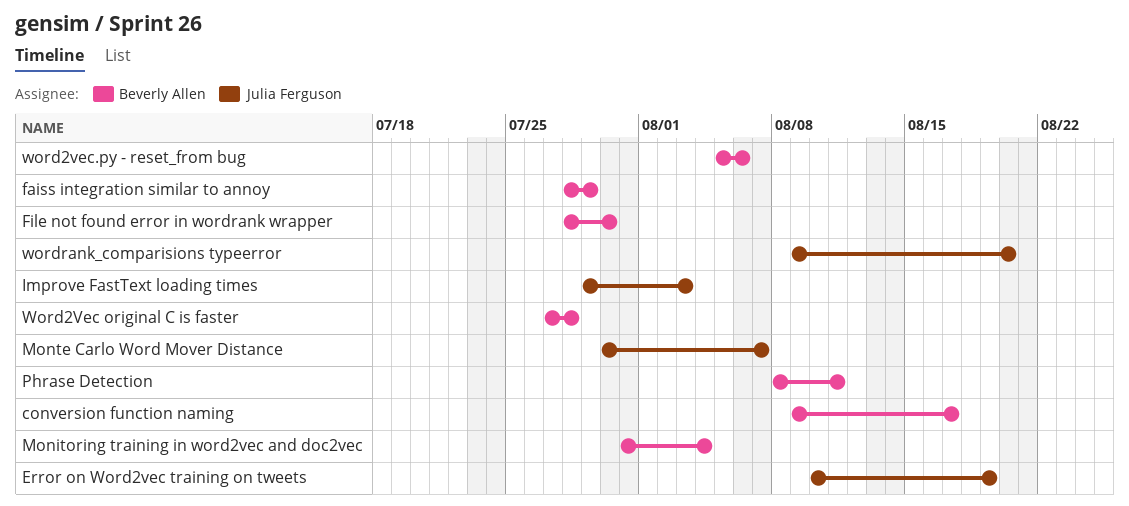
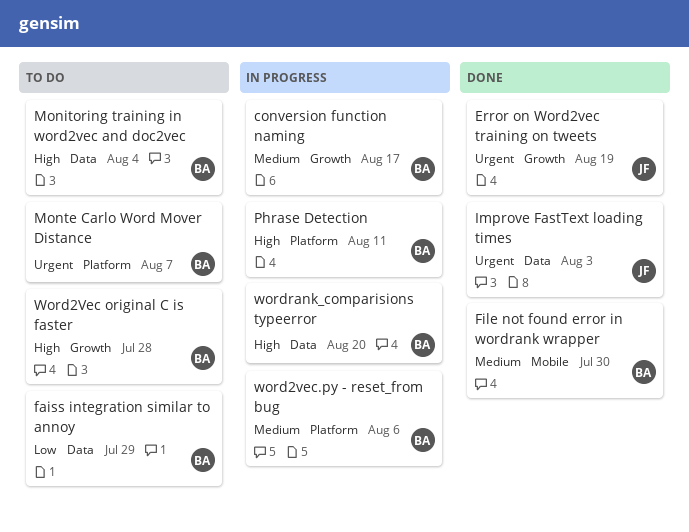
Monte Carlo Word Mover Distance, owner: Julia Ferguson -> Beverly Allen
wordrank_comparisions typeerror, owner: Julia Ferguson -> Beverly Allen

